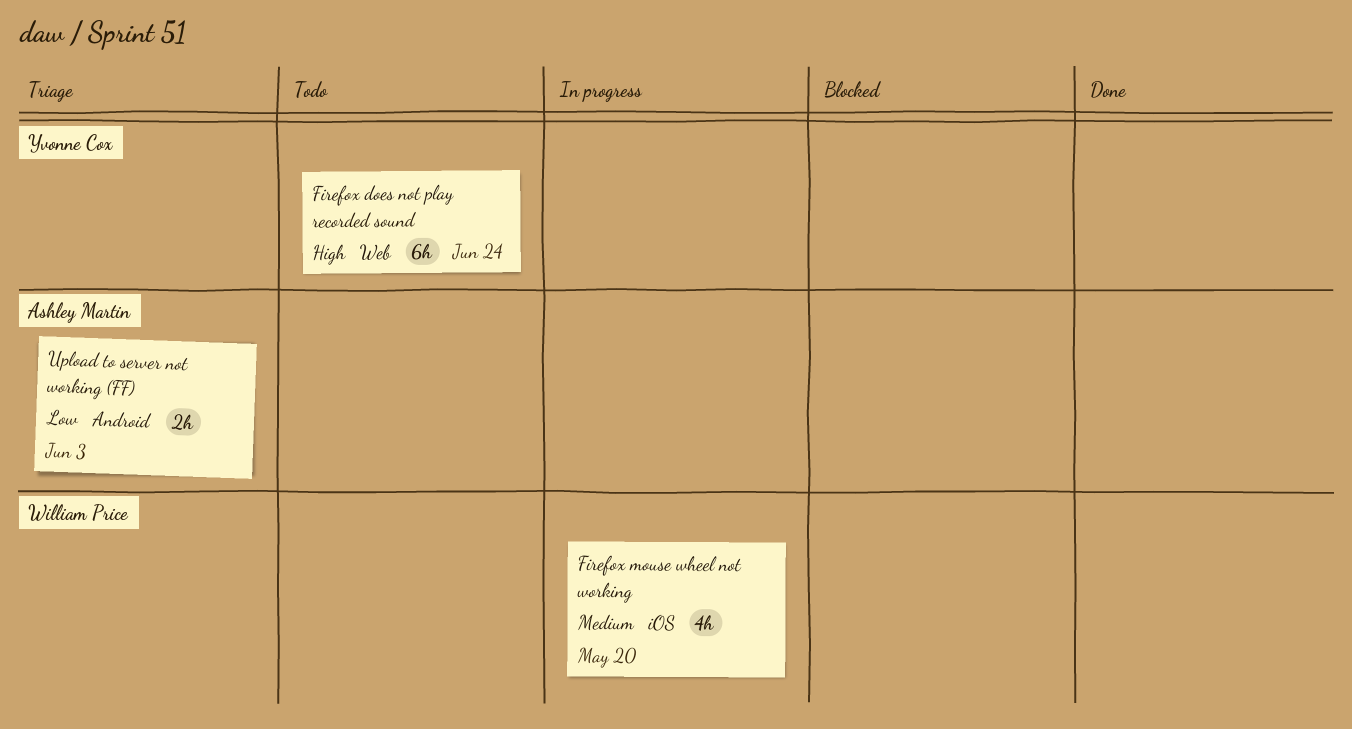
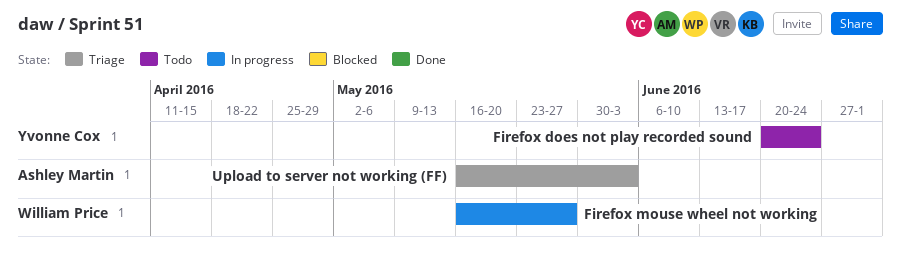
Firefox mouse wheel not working, due: May 20 -> May 27

